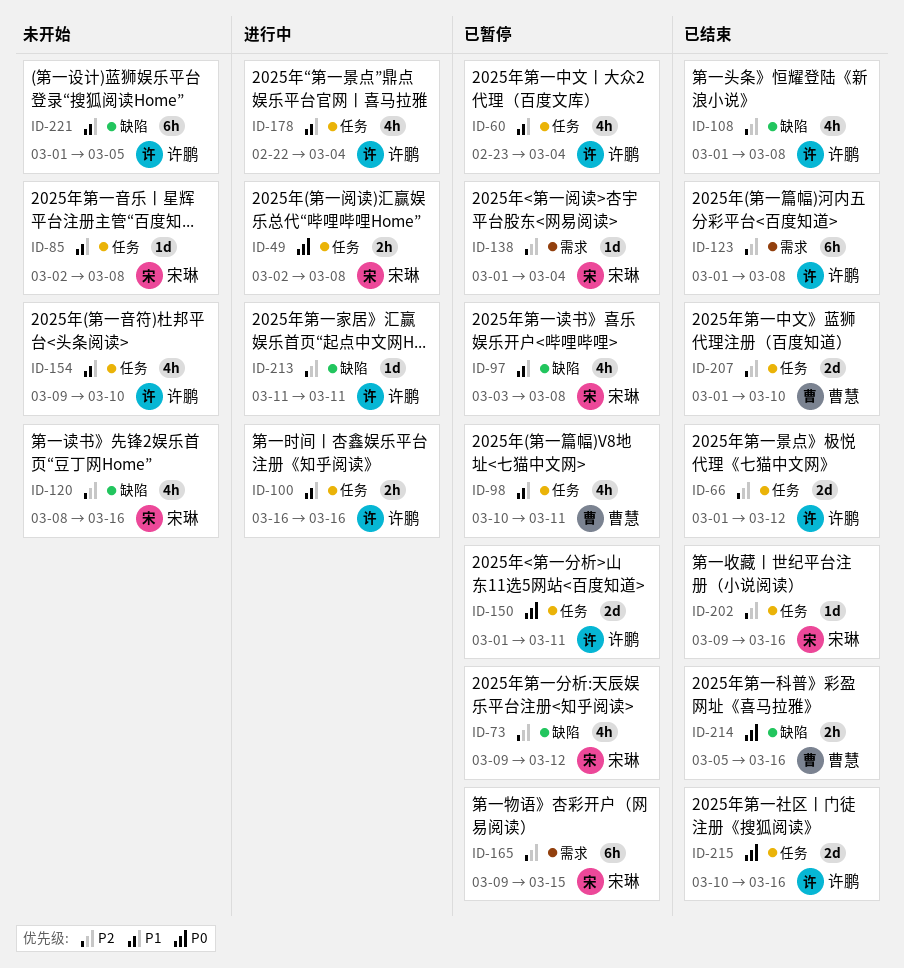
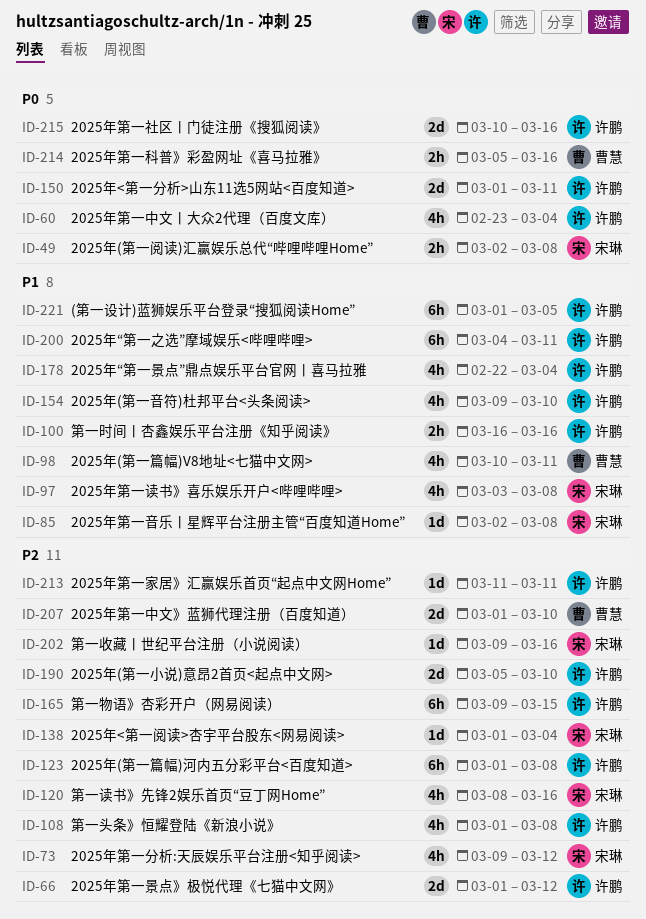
ID-60, priority: P1 -> P0
ID-165, owner: 宋琳 -> 许鹏
ID-190: none -> present
ID-200: none -> present

